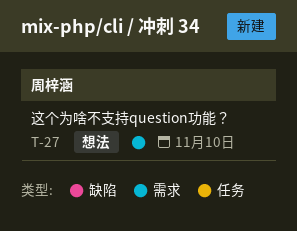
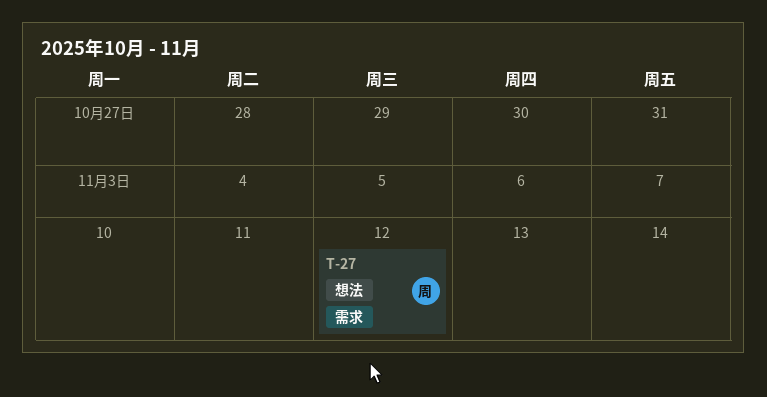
T-27, due: Nov 10 -> Nov 12

